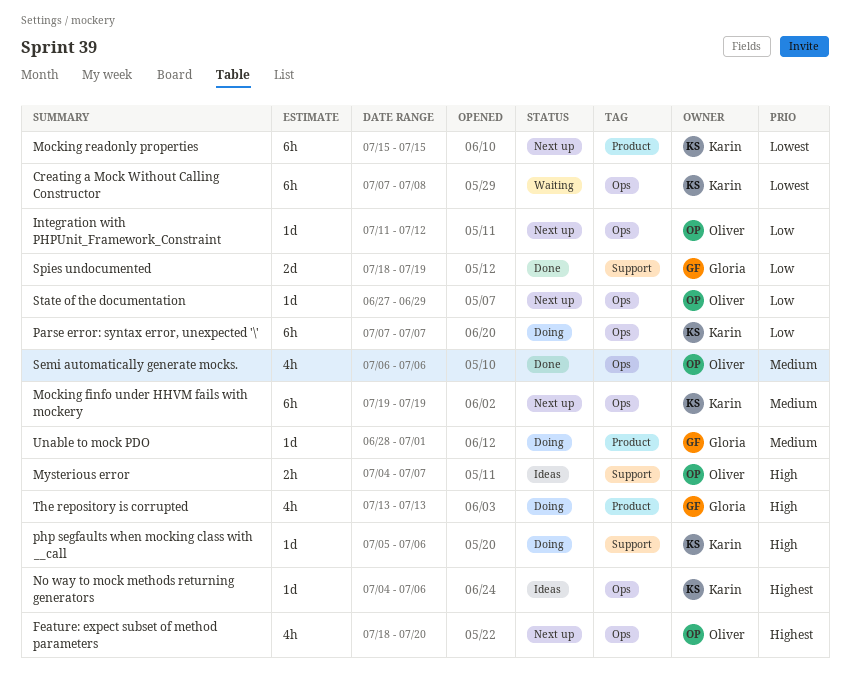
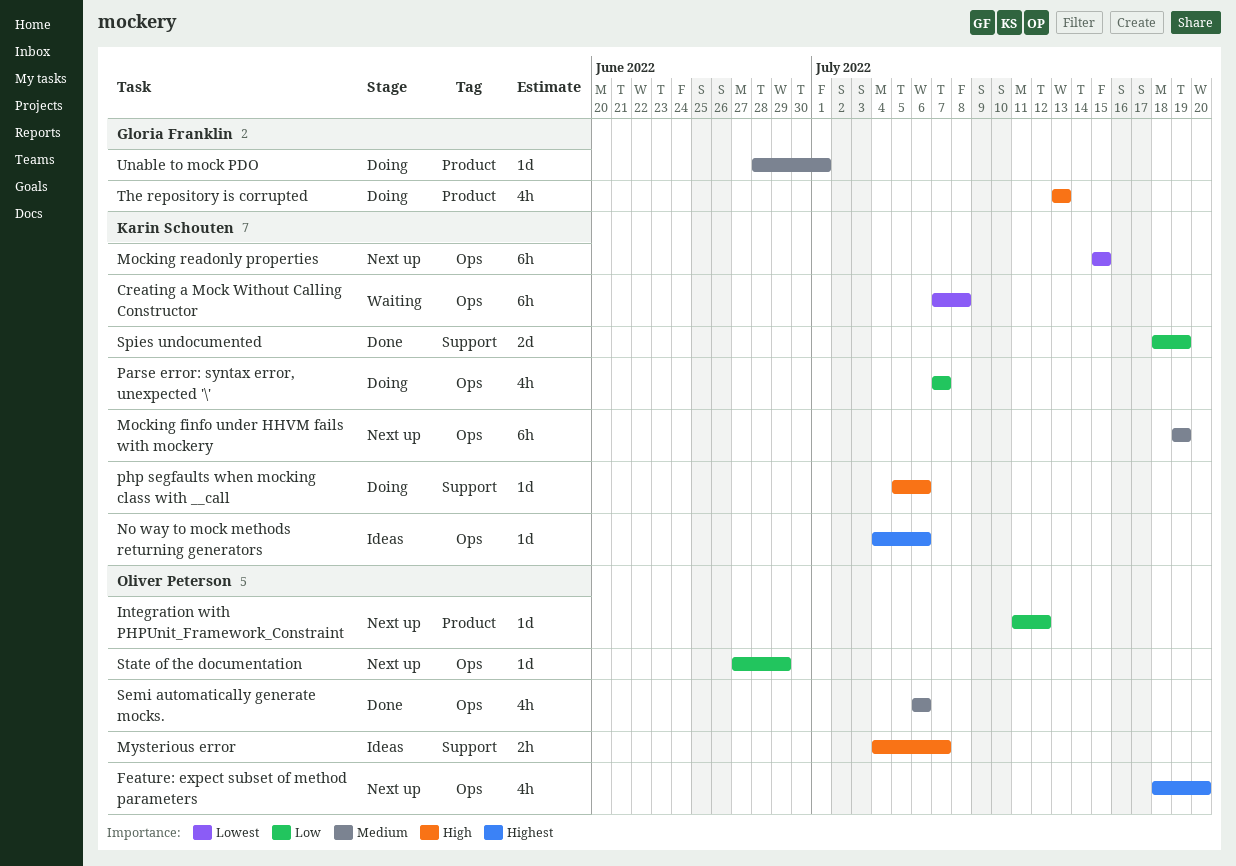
Integration with PHPUnit_Framework_Constraint, label: Ops -> Product
Mocking readonly properties, label: Product -> Ops
Parse error: syntax error, unexpected '\', estimate: 6h -> 4h
Spies undocumented, owner: Gloria Franklin -> Karin Schouten

